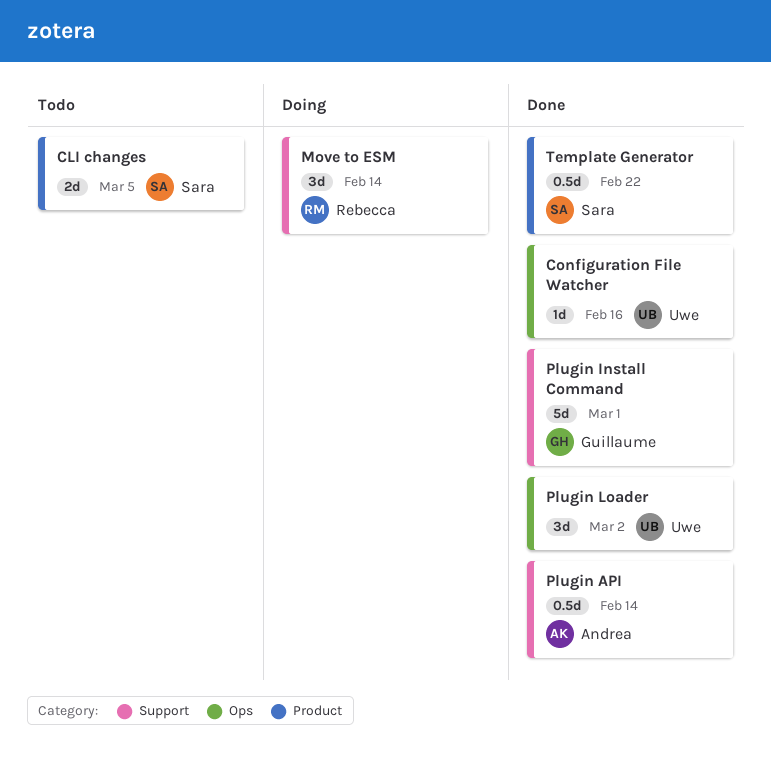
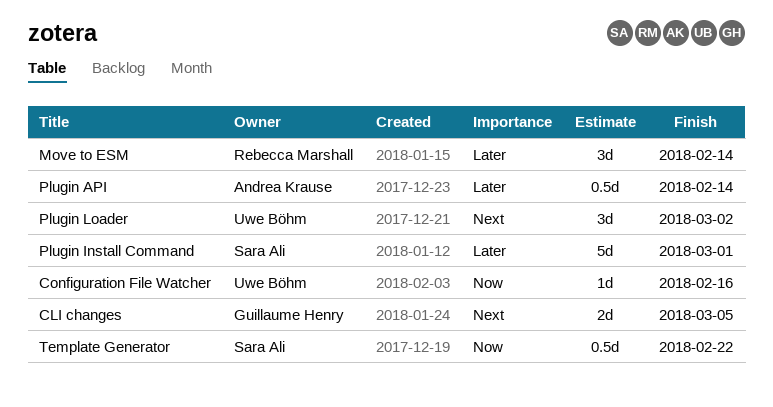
CLI changes, owner: Sara Ali -> Guillaume Henry
Plugin Install Command, owner: Guillaume Henry -> Sara Ali

